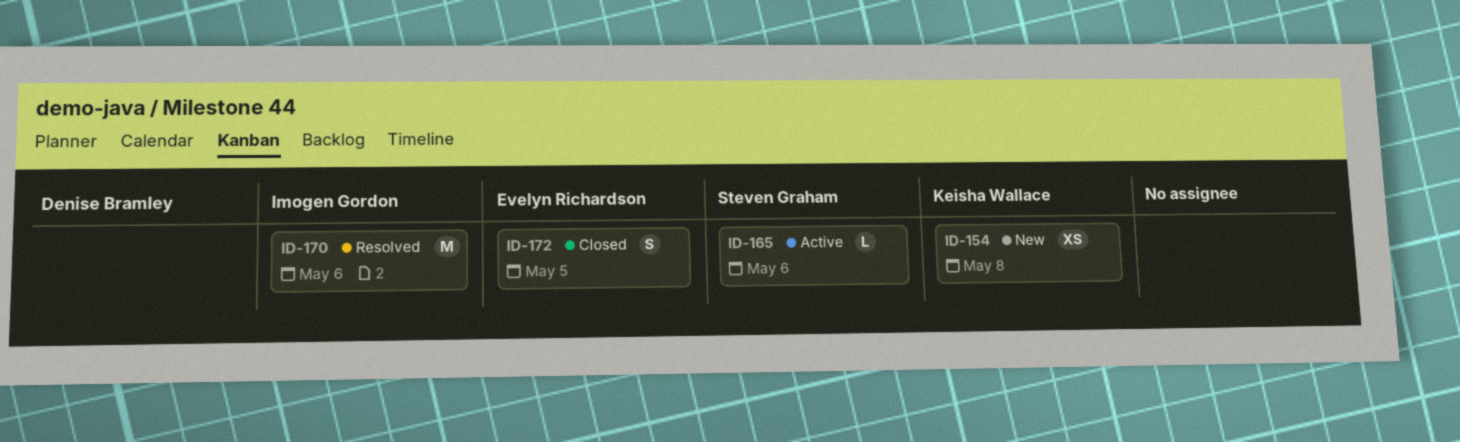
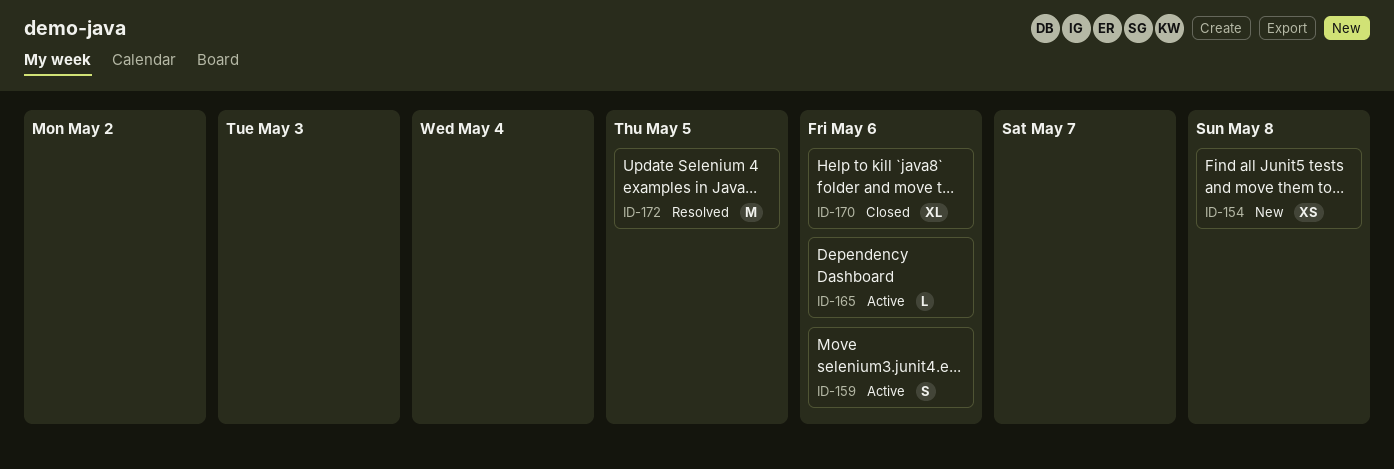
ID-159: none -> present
ID-170, status: Resolved -> Closed
ID-170, estimate: M -> XL
ID-172, status: Closed -> Resolved
ID-172, estimate: S -> M

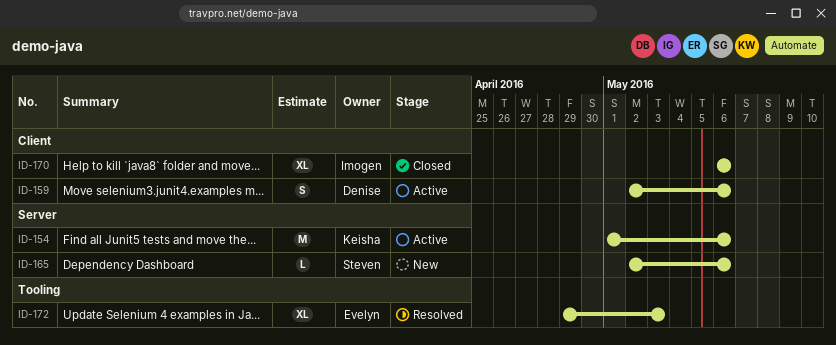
ID-154, status: New -> Active
ID-154, estimate: XS -> M
ID-154, due: May 8 -> May 6
ID-165, status: Active -> New
ID-172, estimate: M -> XL
ID-172, due: May 5 -> May 3

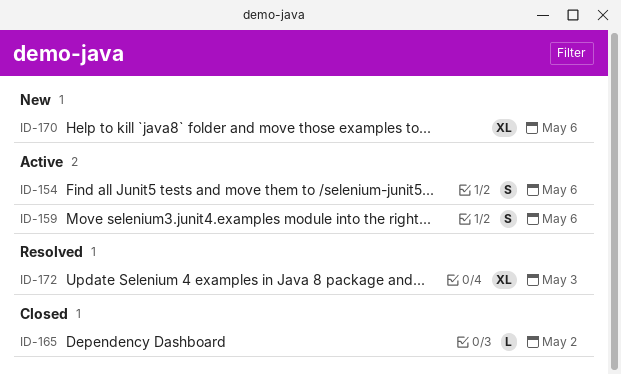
ID-154, estimate: M -> S
ID-165, status: New -> Closed
ID-165, due: May 6 -> May 2
ID-170, status: Closed -> New

